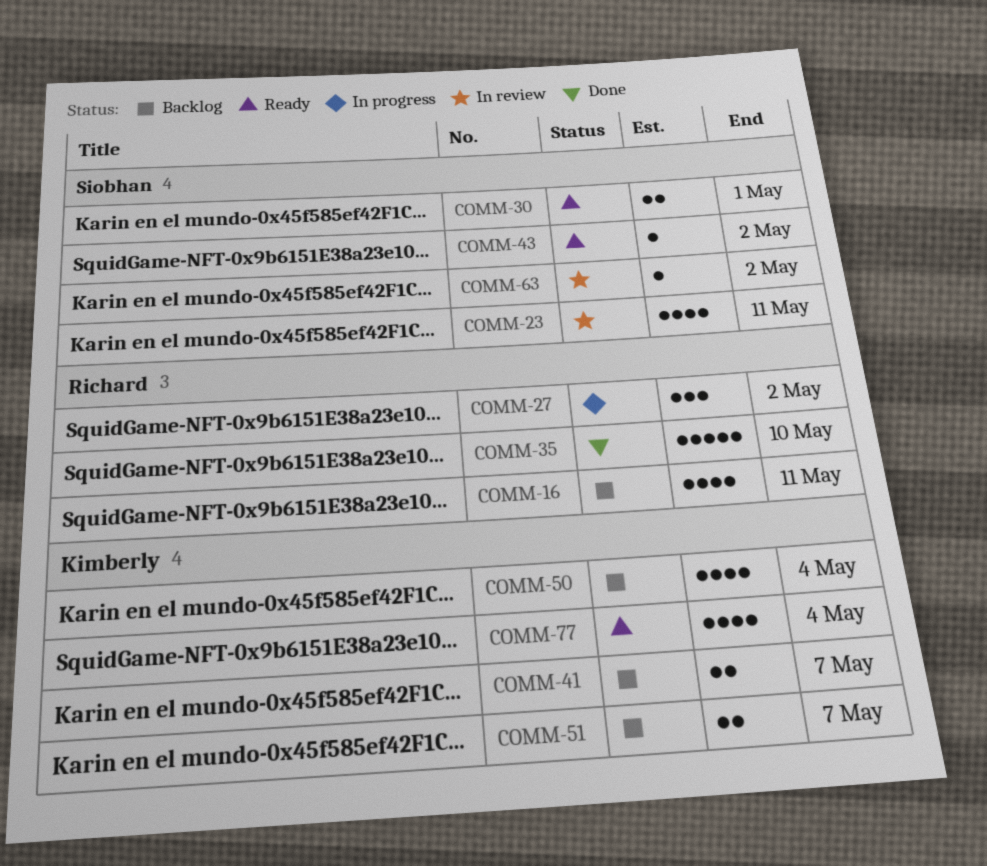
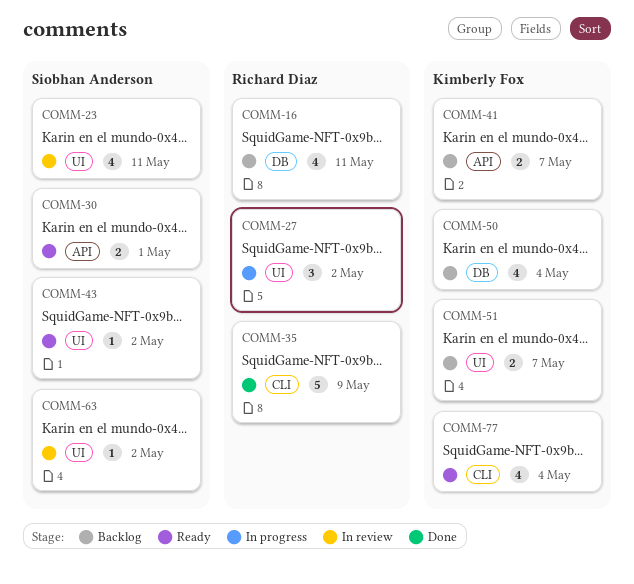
COMM-35, due: May 10 -> May 9

